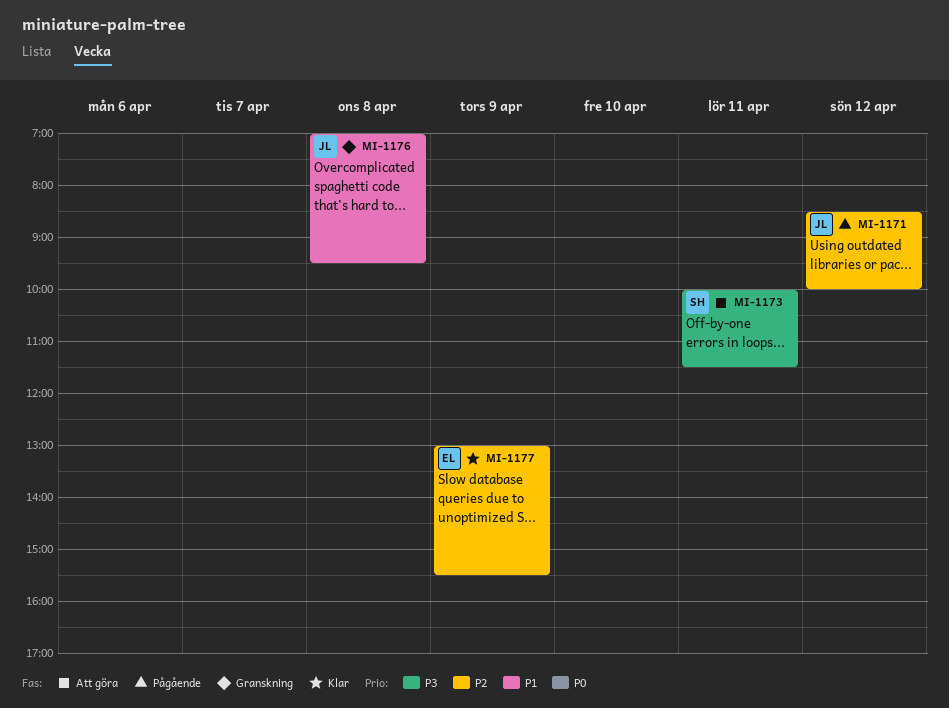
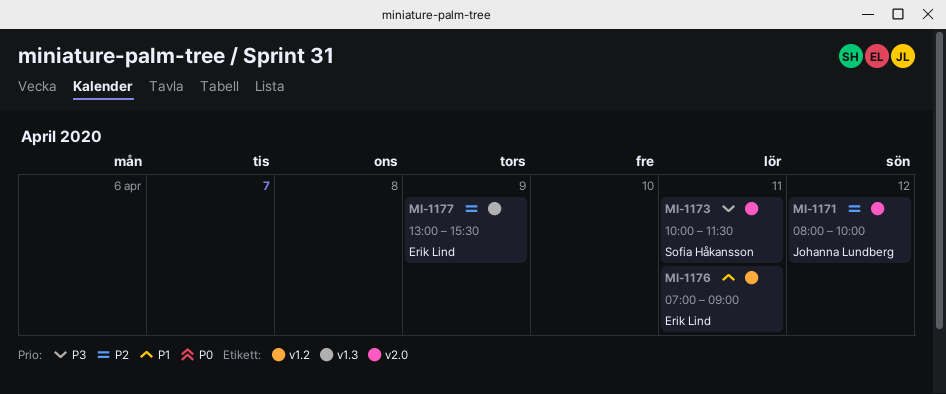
MI-1171, begins: 08:30 -> 08:00
MI-1176, owner: Johanna Lundberg -> Erik Lind
MI-1176, day: Apr 8 -> Apr 11
MI-1176, ends: 09:30 -> 09:00

